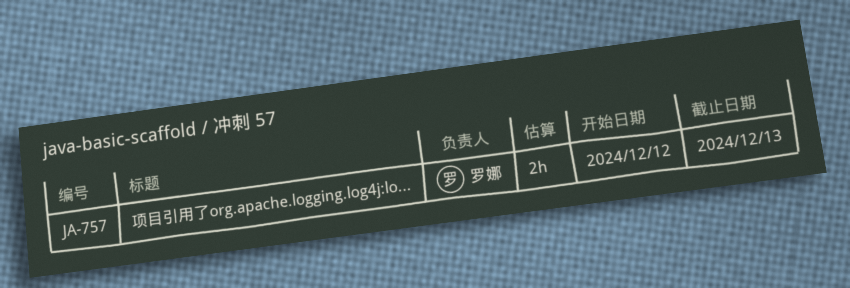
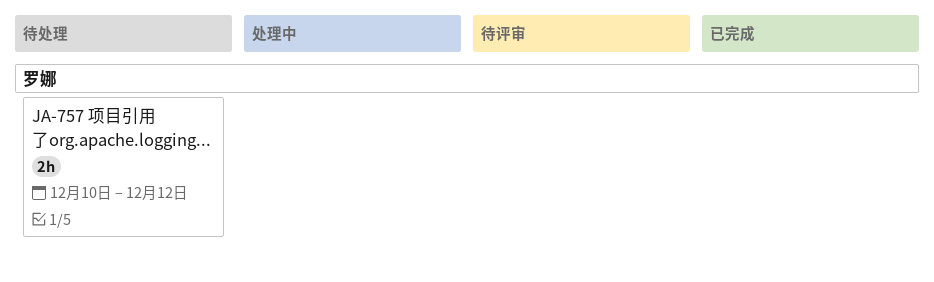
JA-757, start: Dec 12 -> Dec 10
JA-757, due: Dec 13 -> Dec 12

